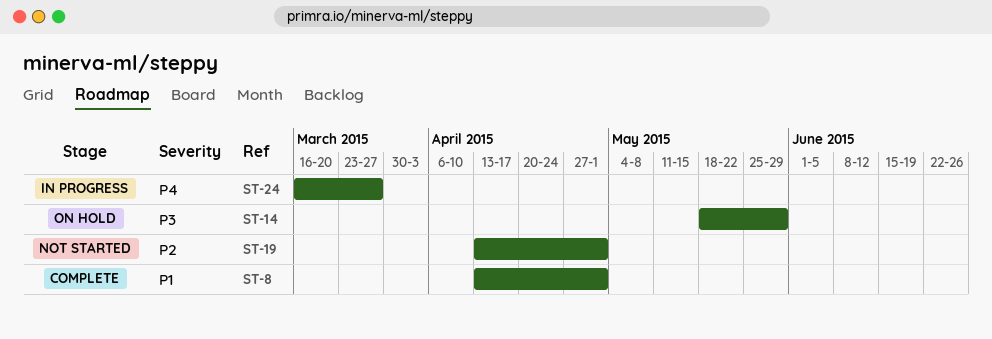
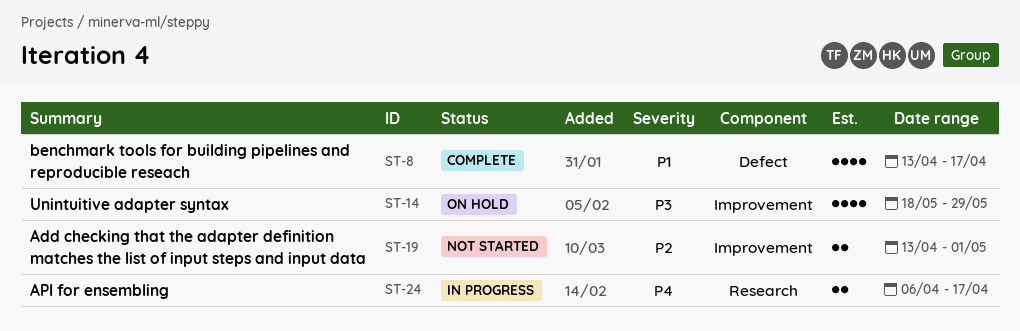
ST-8, due: May 1 -> Apr 17
ST-24, start: Mar 16 -> Apr 6
ST-24, due: Mar 27 -> Apr 17

